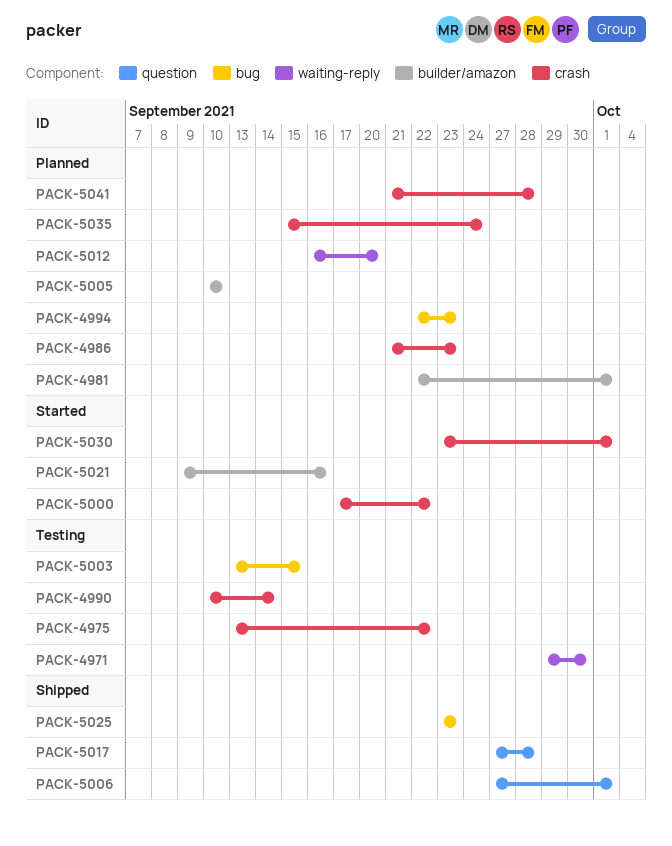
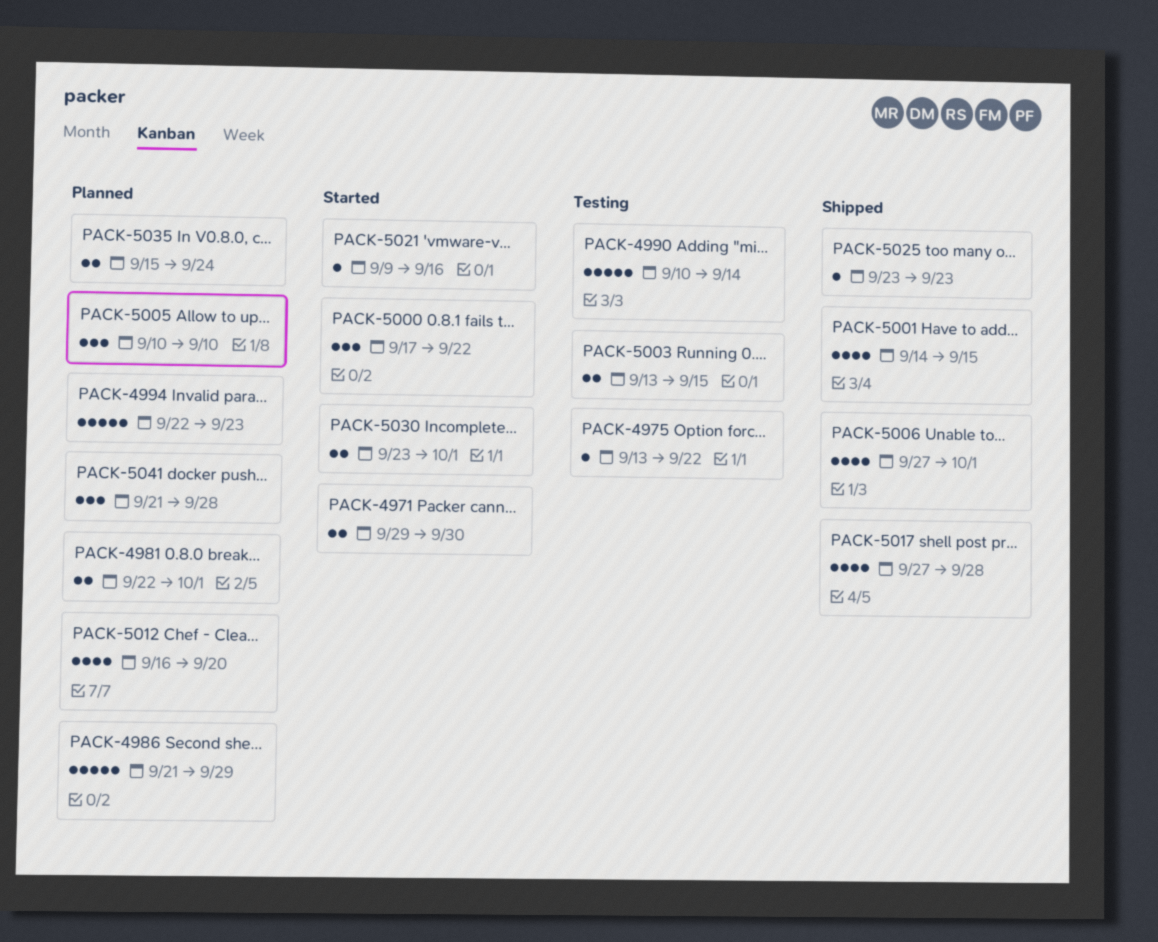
PACK-4971, status: Testing -> Started
PACK-4986, due: Sep 23 -> Sep 29
PACK-5001: none -> present

